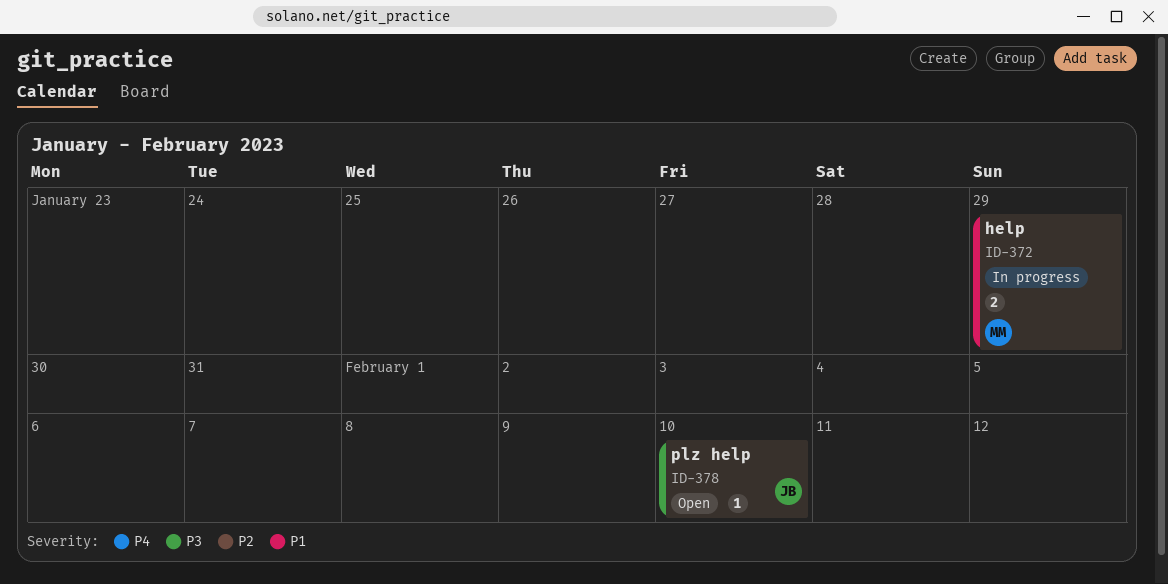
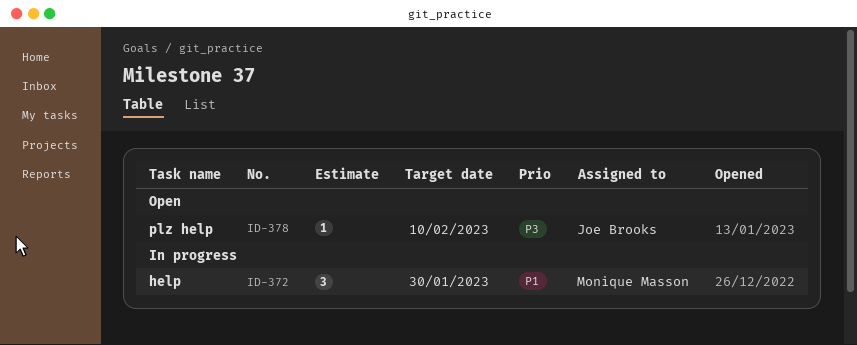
ID-372, estimate: 2 -> 3
ID-372, due: Jan 29 -> Jan 30

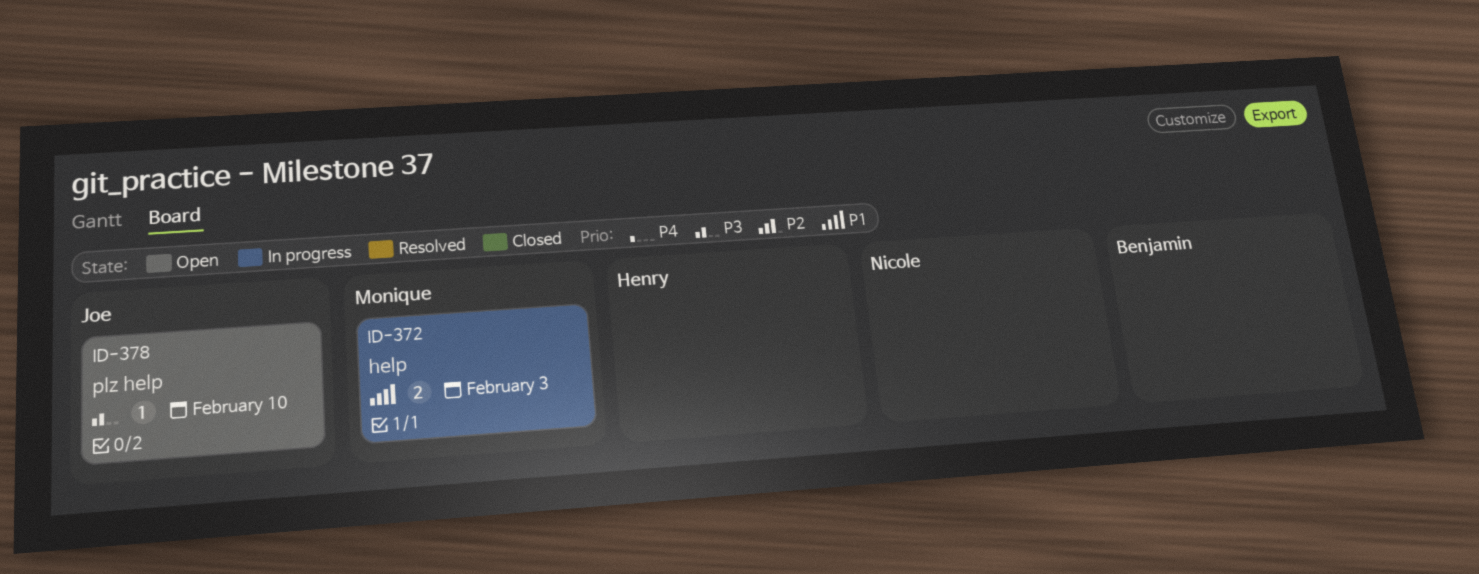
ID-372, estimate: 3 -> 2
ID-372, due: Jan 30 -> Feb 3

